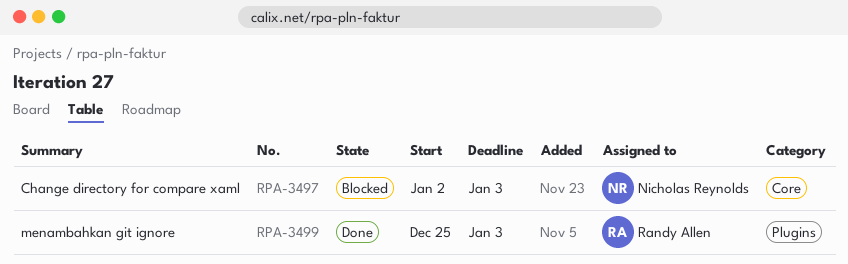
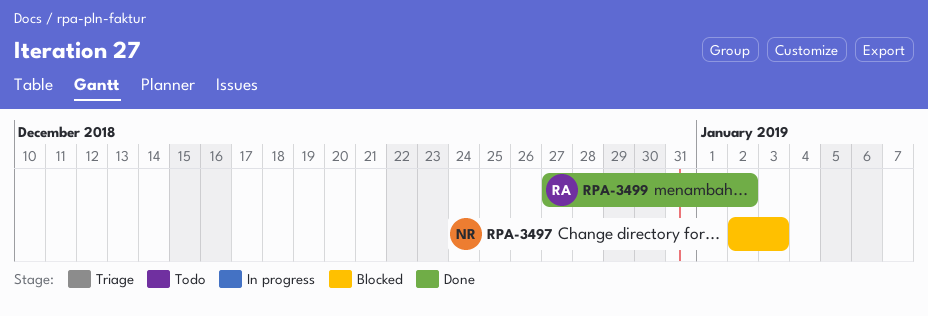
RPA-3499, start: Dec 25 -> Dec 27
RPA-3499, due: Jan 3 -> Jan 2

